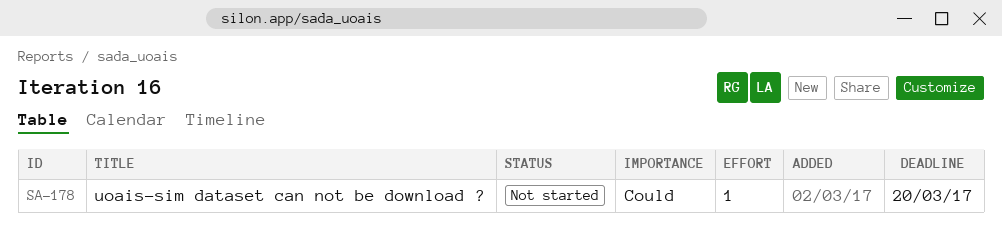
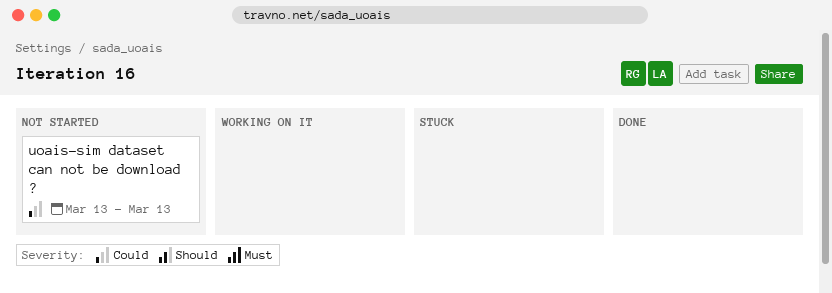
uoais-sim dataset can not be download ?, due: Mar 20 -> Mar 13

